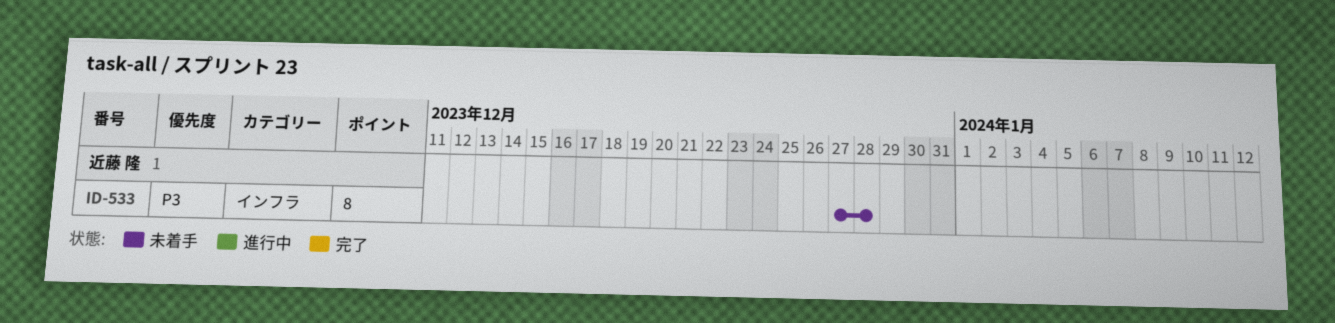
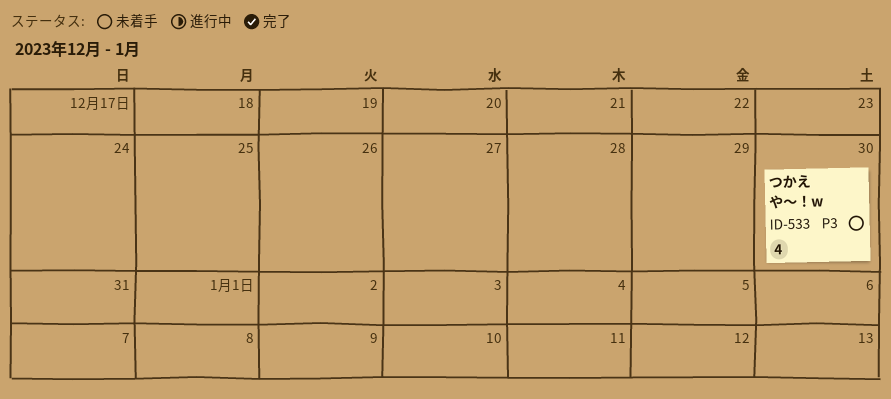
ID-533, estimate: 8 -> 4
ID-533, due: Dec 28 -> Dec 30

